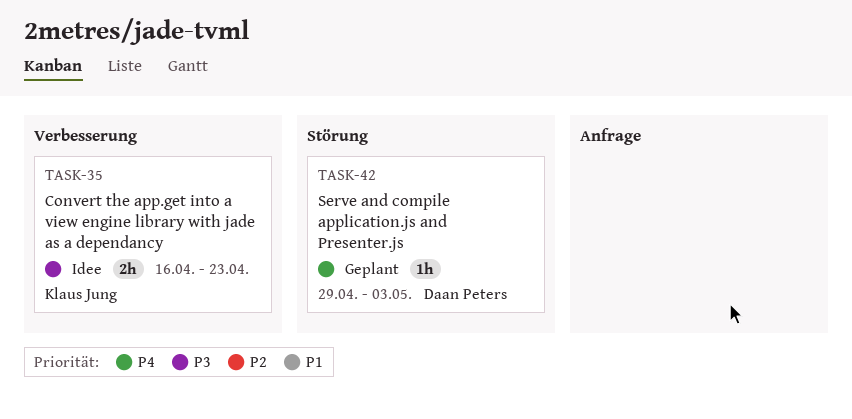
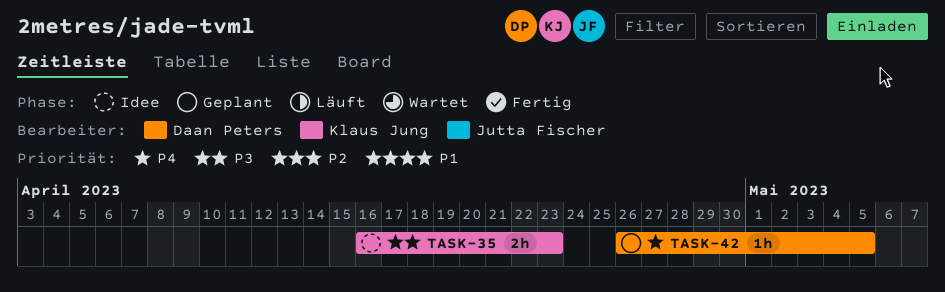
TASK-42, start: Apr 29 -> Apr 26
TASK-42, due: May 3 -> May 5

